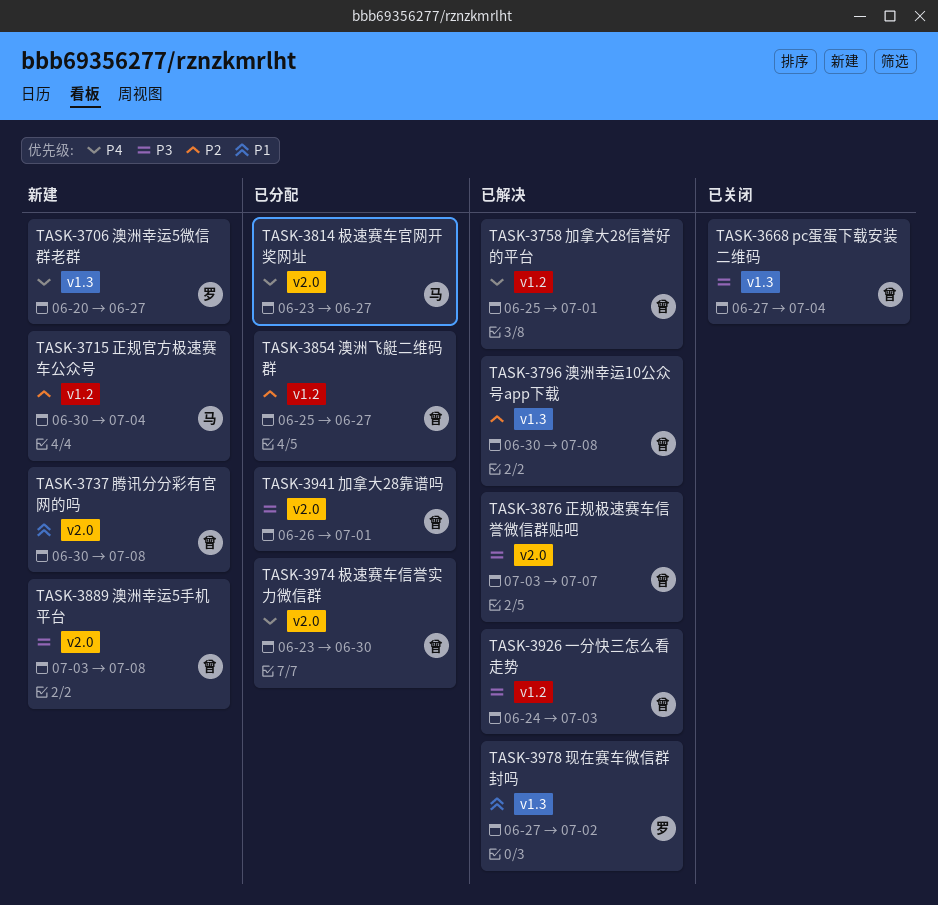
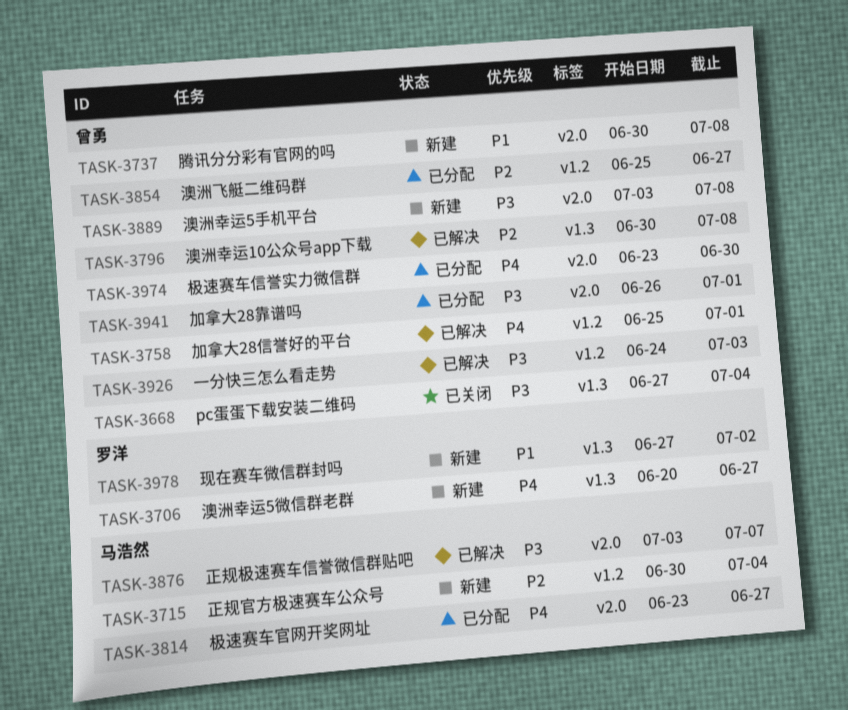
TASK-3876, owner: 曾勇 -> 马浩然
TASK-3978, status: 已解决 -> 新建

